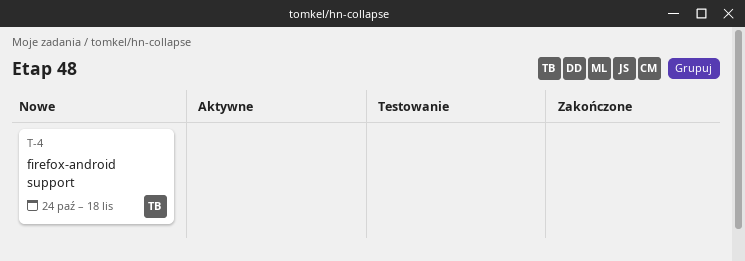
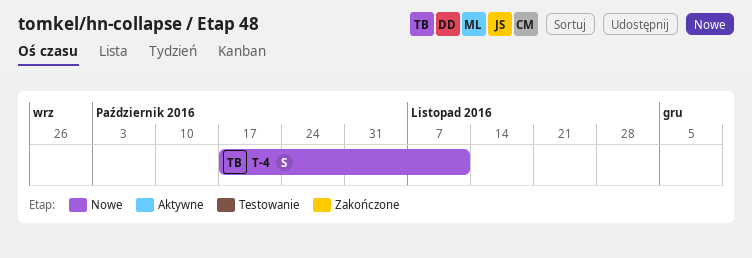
T-4, start: Oct 24 -> Oct 17
T-4, due: Nov 18 -> Nov 11

